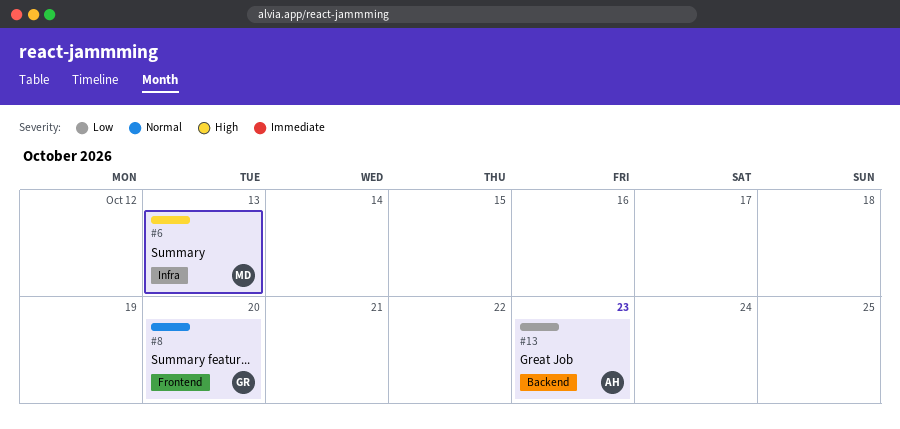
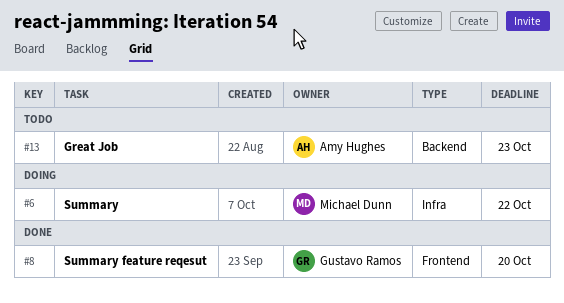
#6, due: Oct 13 -> Oct 22

